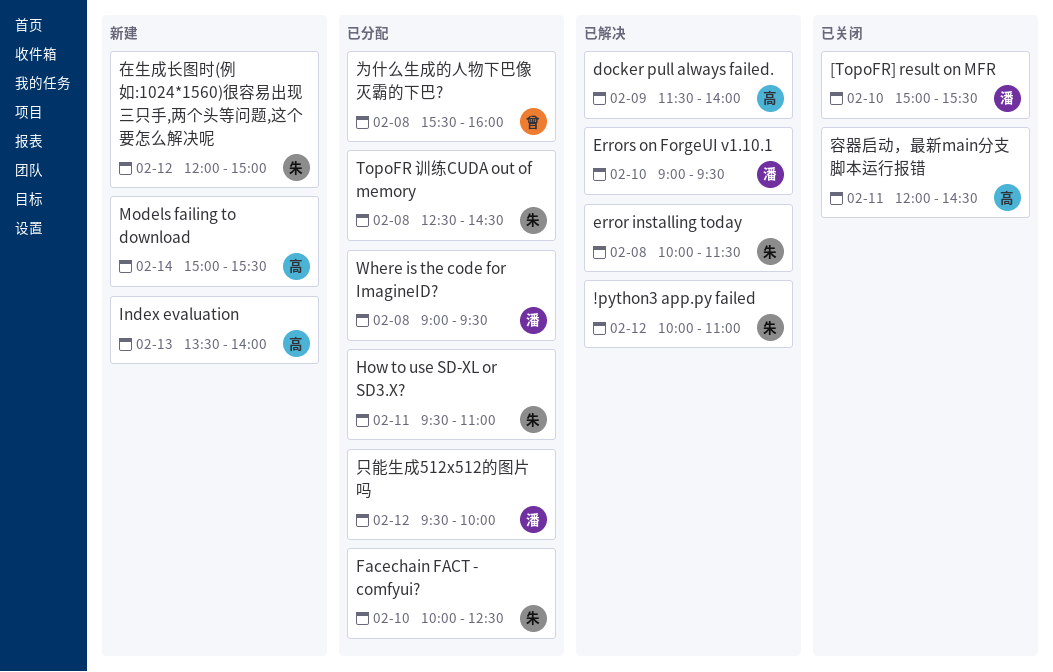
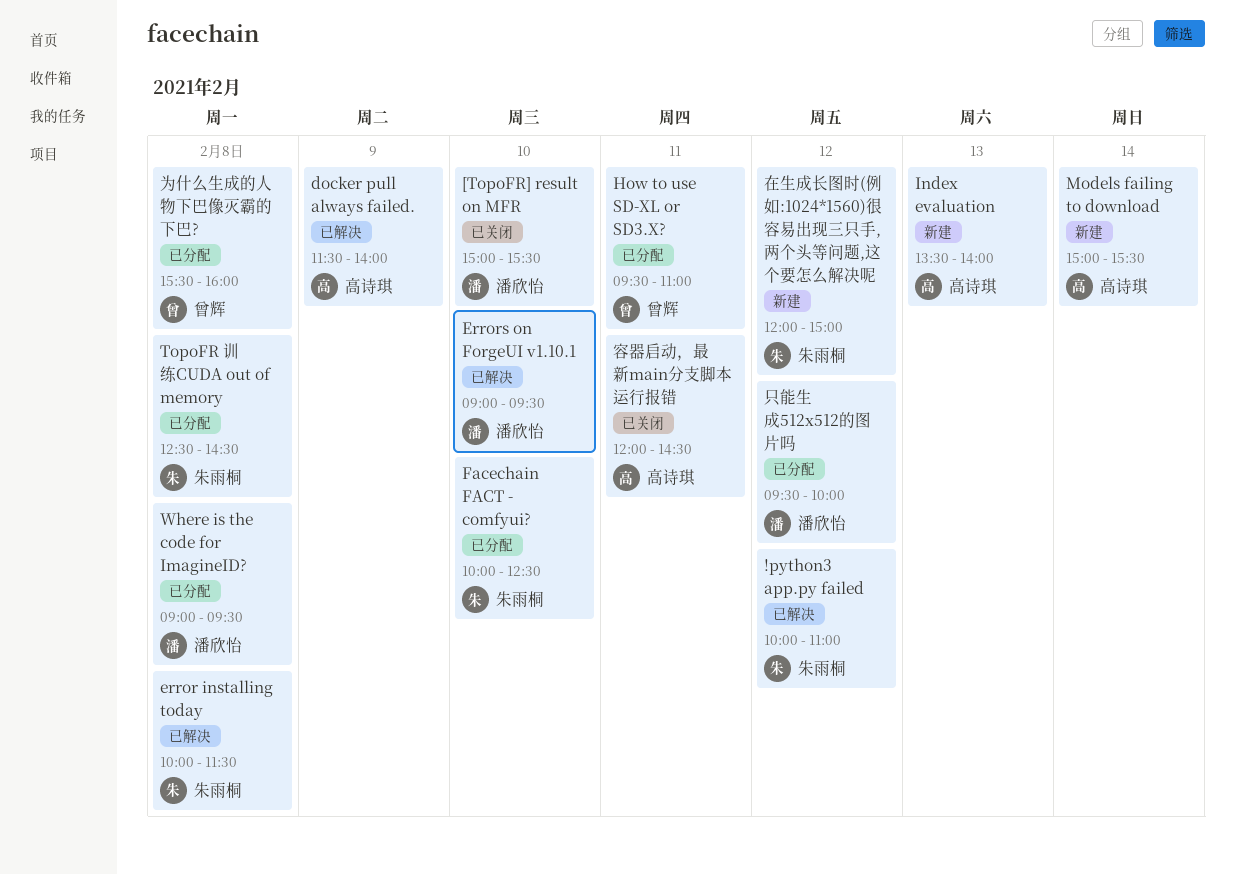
How to use SD-XL or SD3.X?, owner: 朱雨桐 -> 曾辉

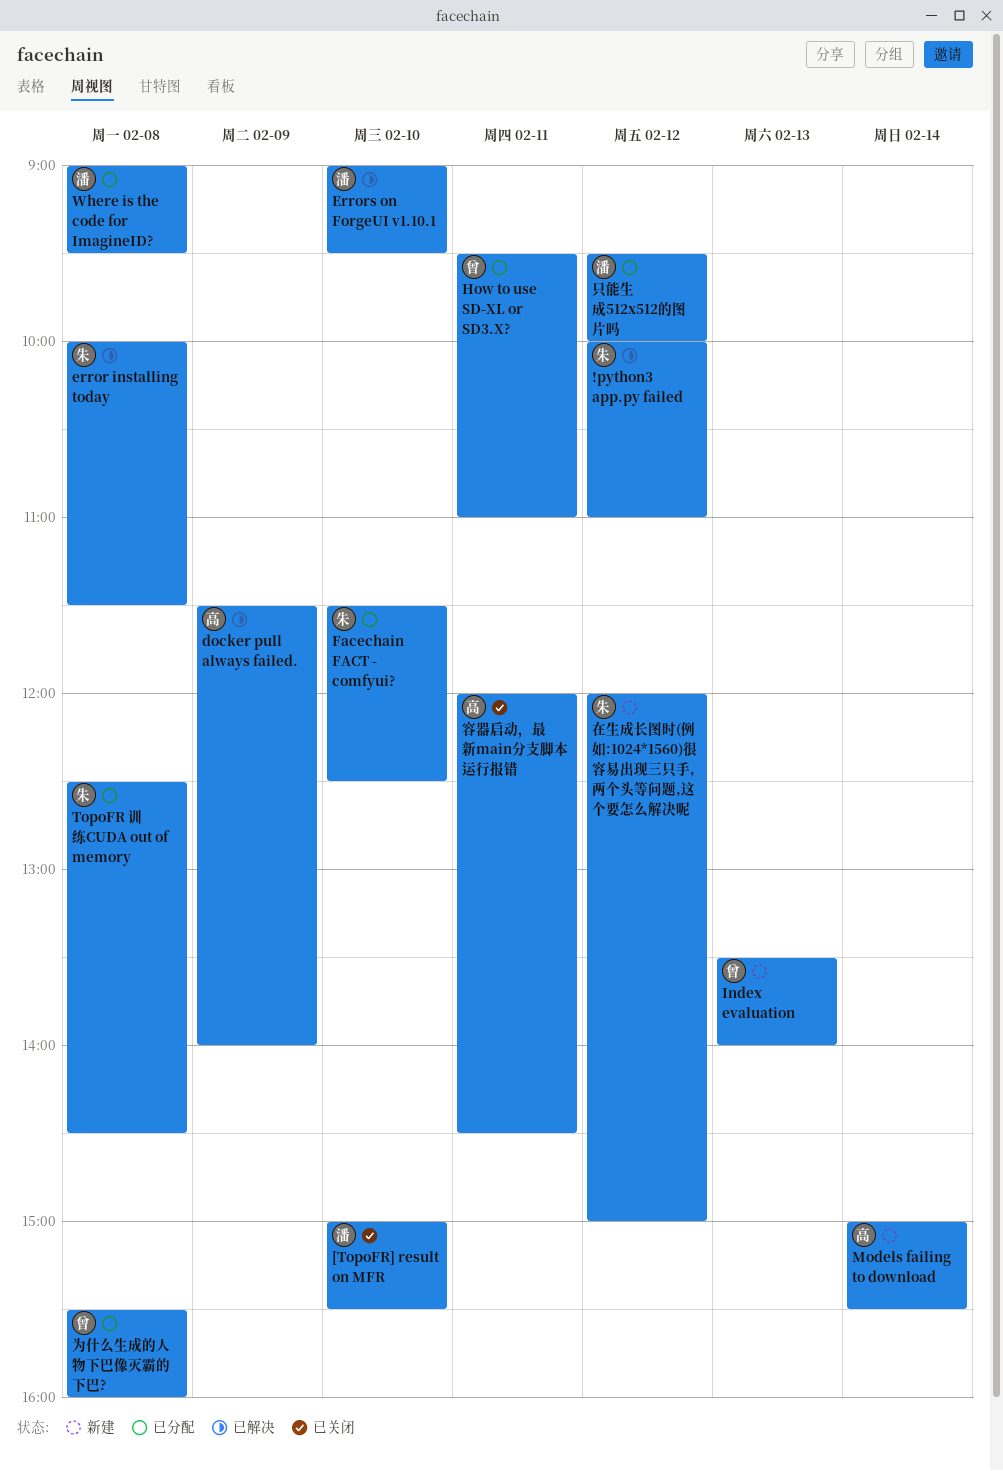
Facechain FACT - comfyui?, begins: 10:00 -> 11:30
Index evaluation, owner: 高诗琪 -> 曾辉

